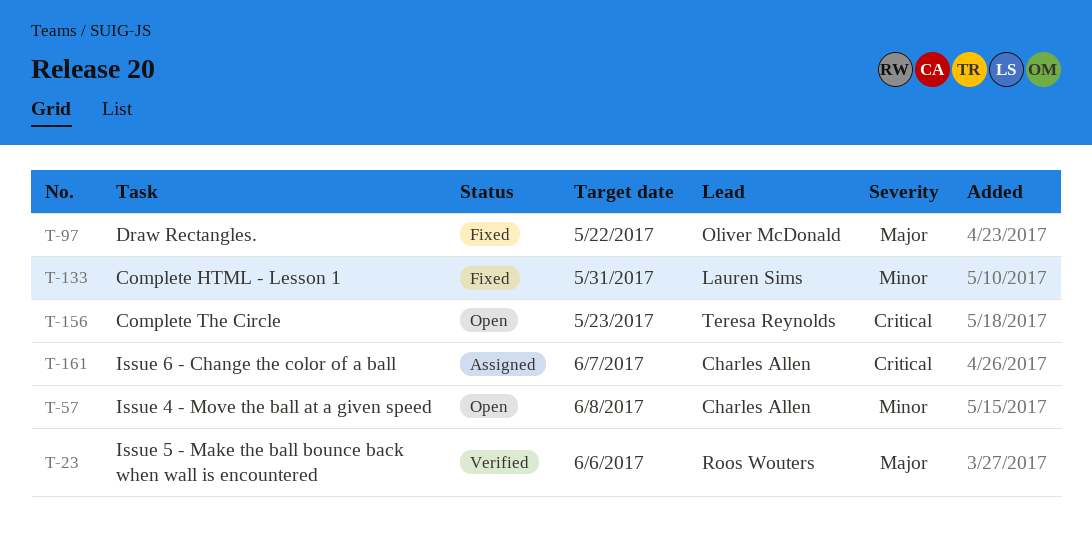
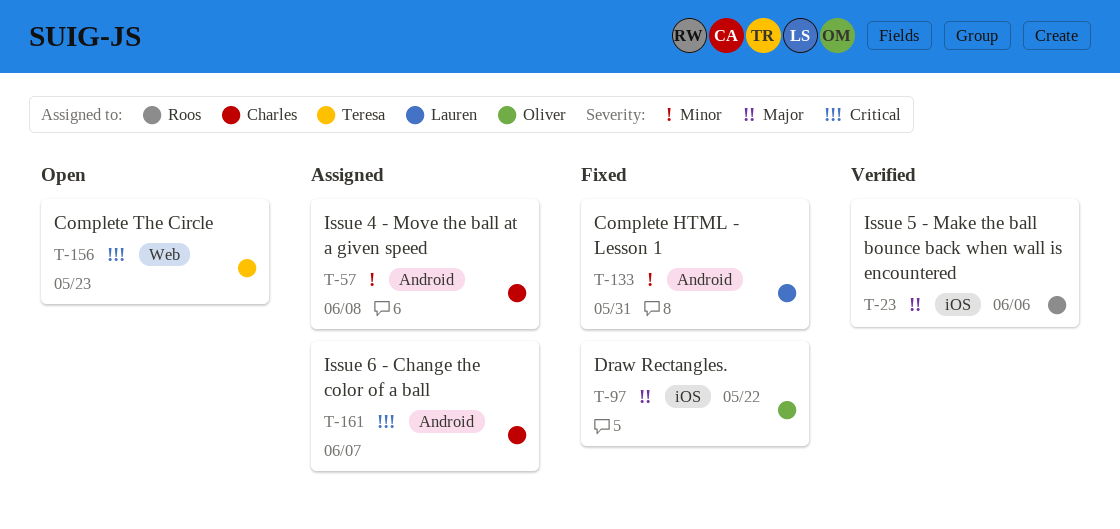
T-57, status: Open -> Assigned

